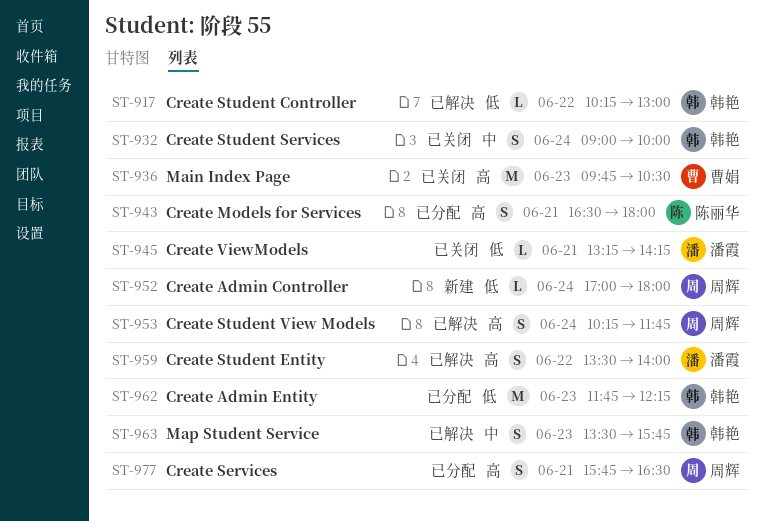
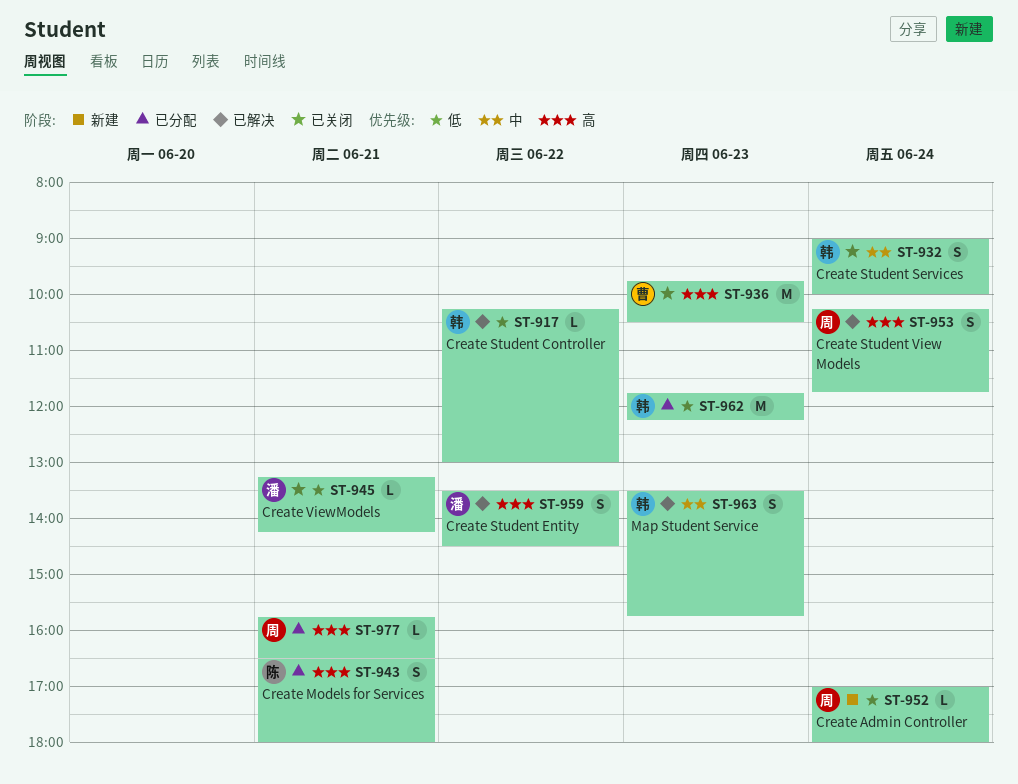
ST-959, ends: 14:00 -> 14:30
ST-977, estimate: S -> L

